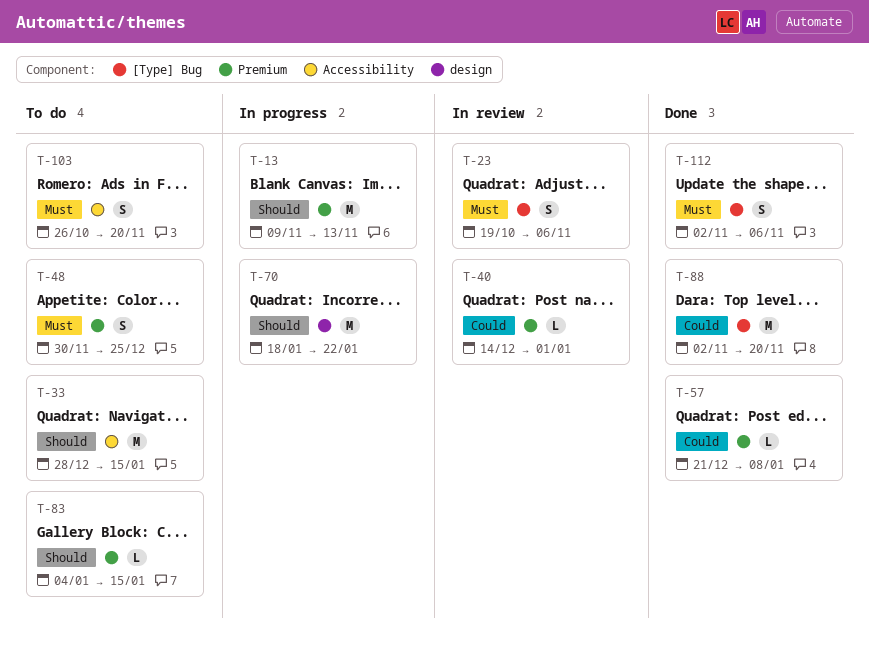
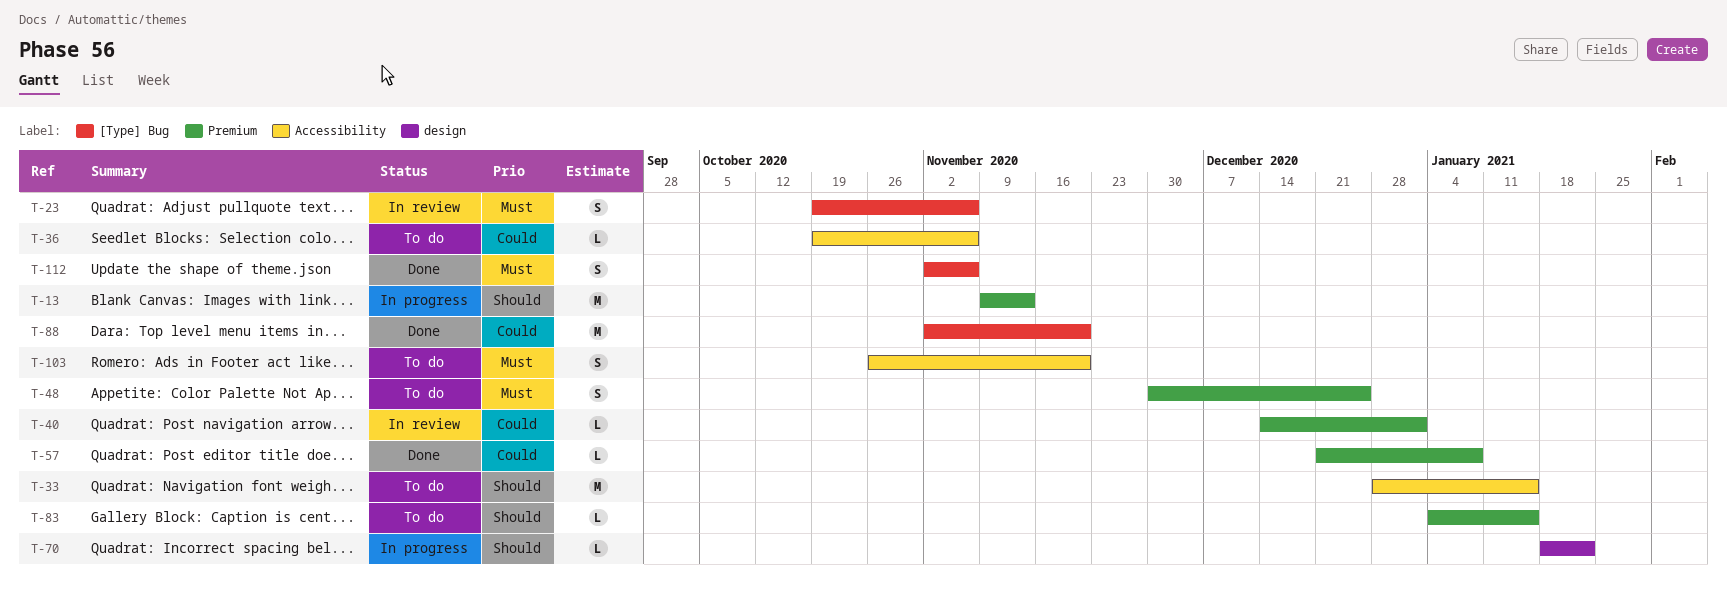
T-36: none -> present
T-70, estimate: M -> L

